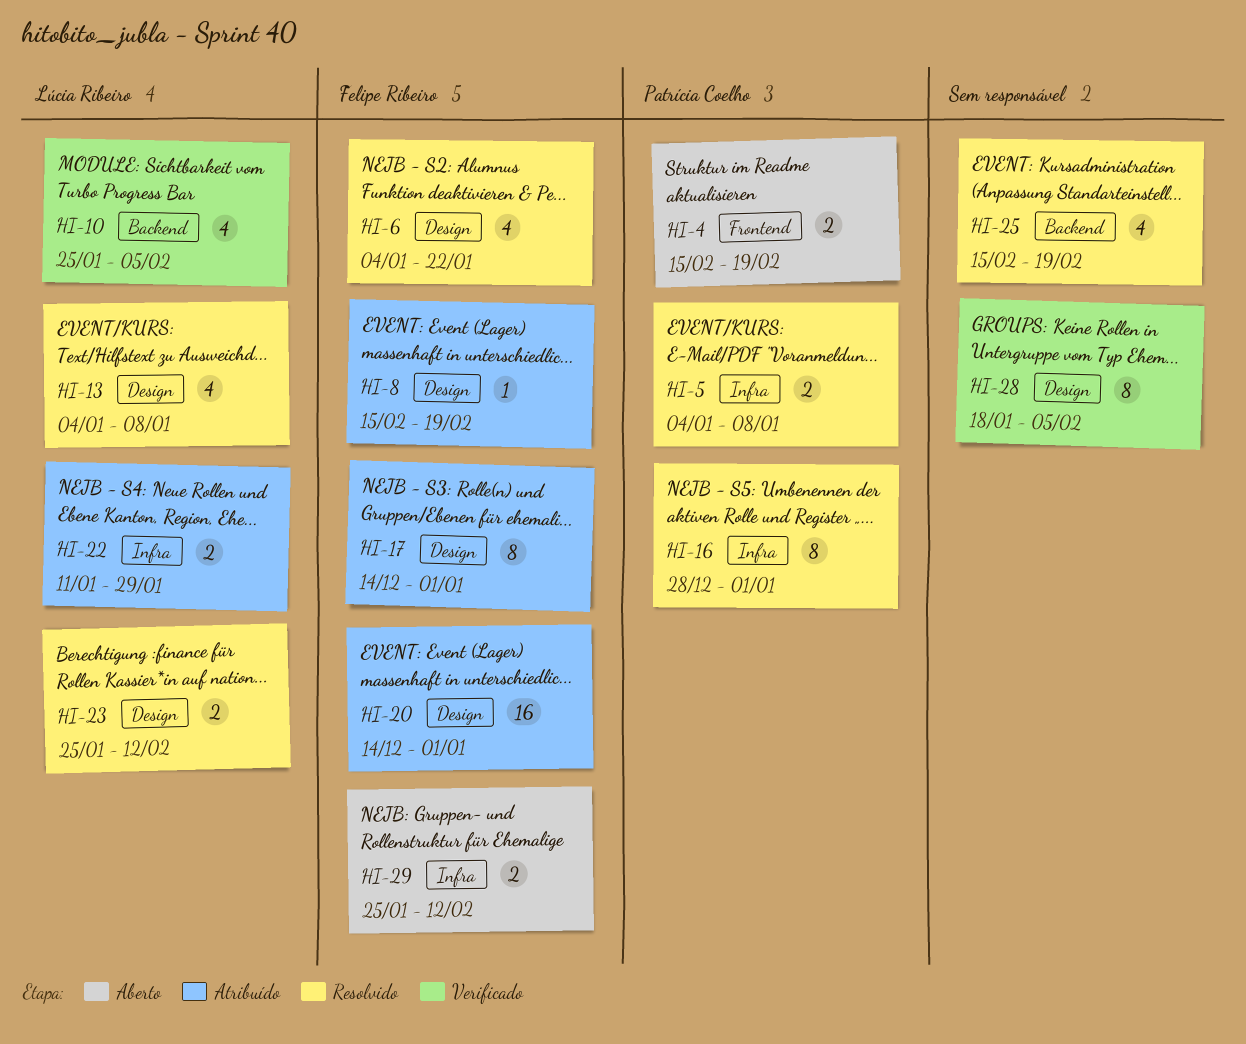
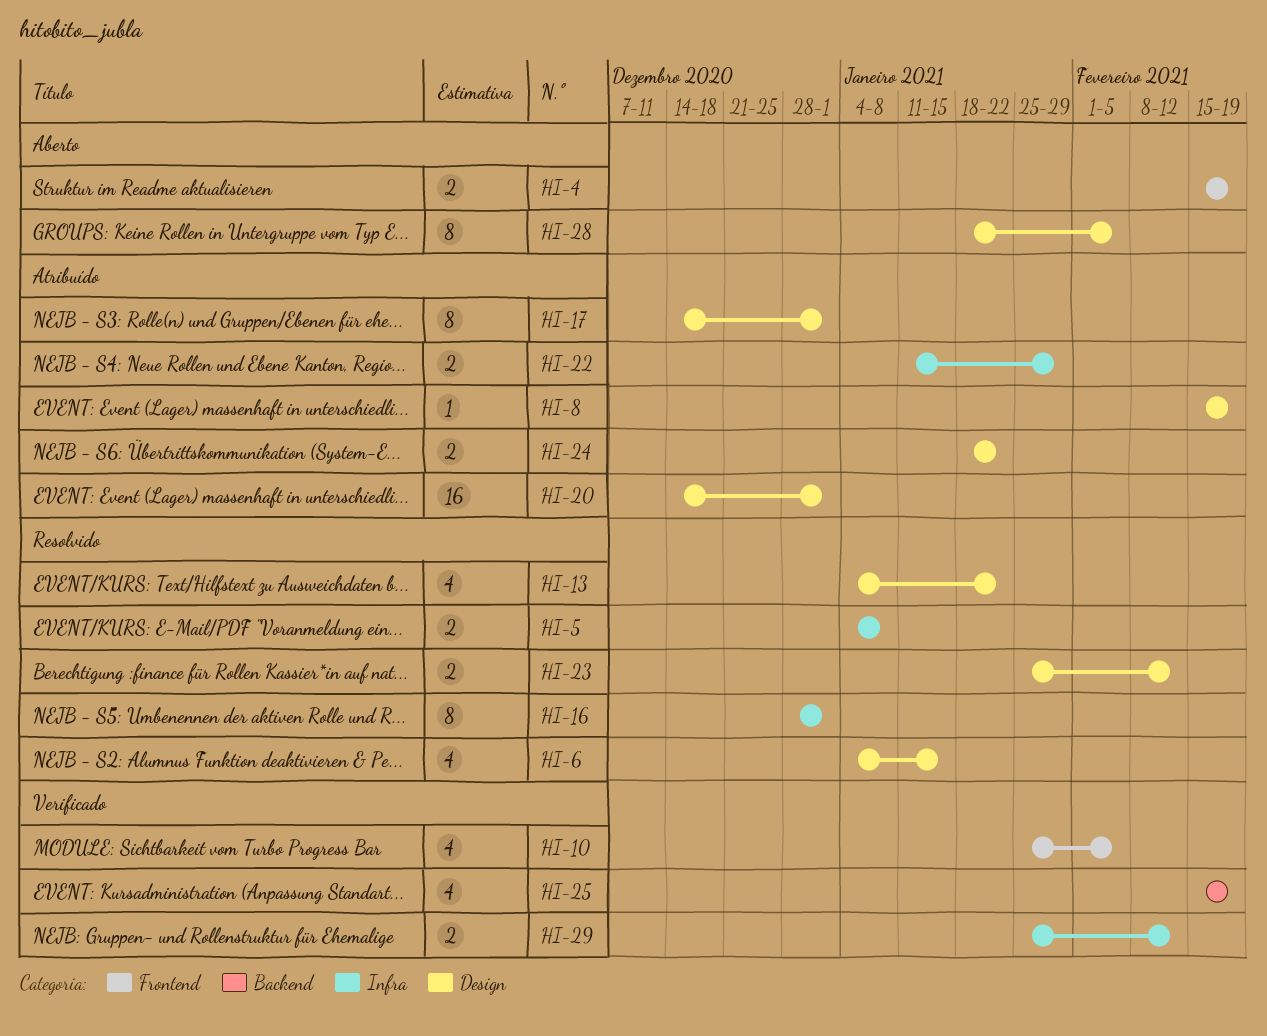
HI-6, due: Jan 22 -> Jan 15
HI-10, label: Backend -> Frontend
HI-13, due: Jan 8 -> Jan 22
HI-24: none -> present
HI-25, status: Resolvido -> Verificado
HI-28, status: Verificado -> Aberto
HI-29, status: Aberto -> Verificado

